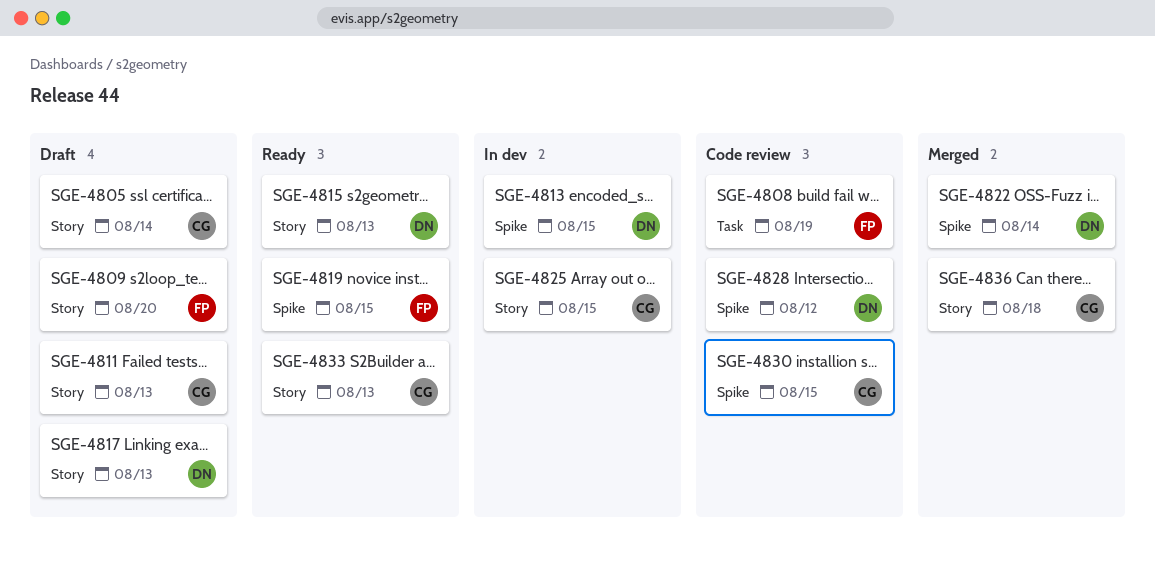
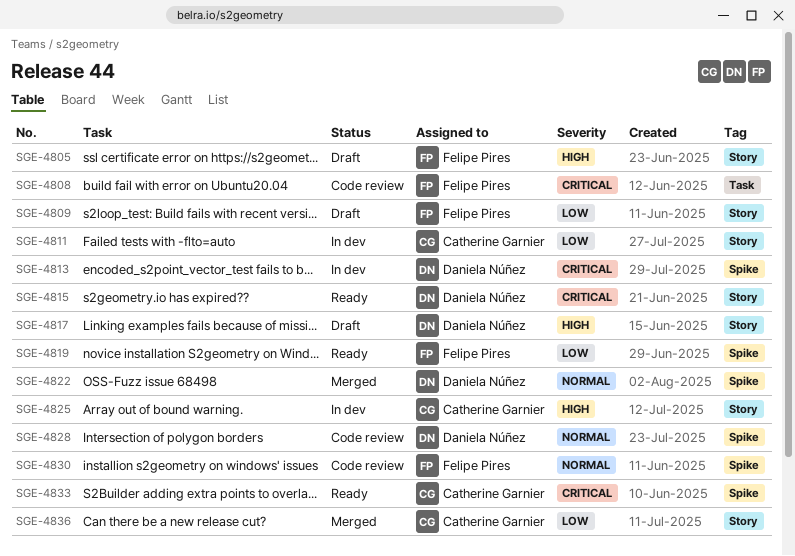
SGE-4805, owner: Catherine Garnier -> Felipe Pires
SGE-4811, status: Draft -> In dev
SGE-4830, owner: Catherine Garnier -> Felipe Pires
SGE-4833, label: Story -> Spike

